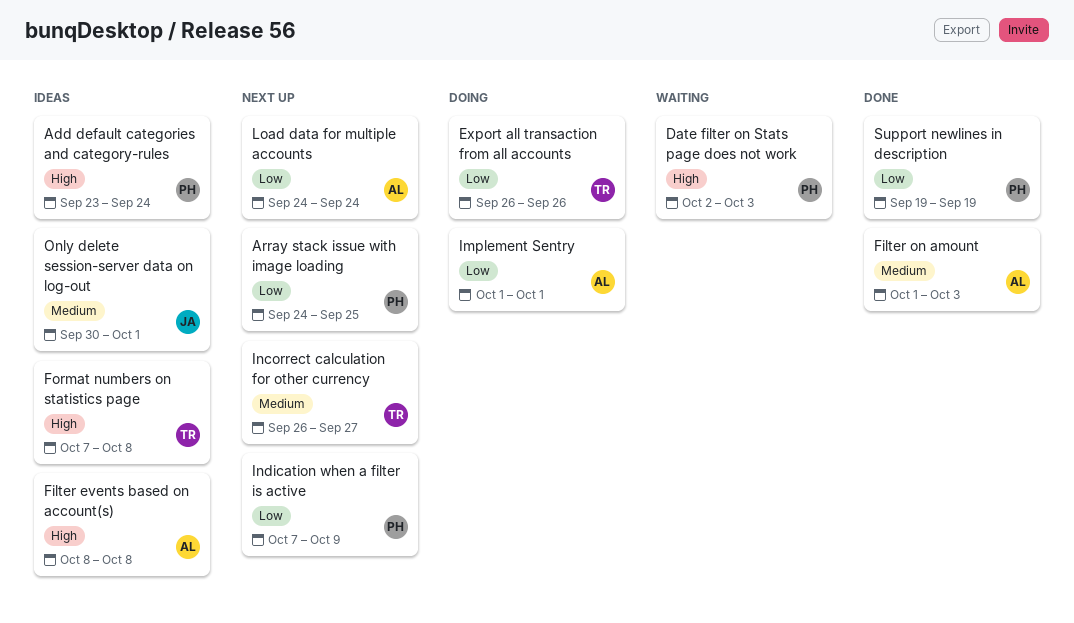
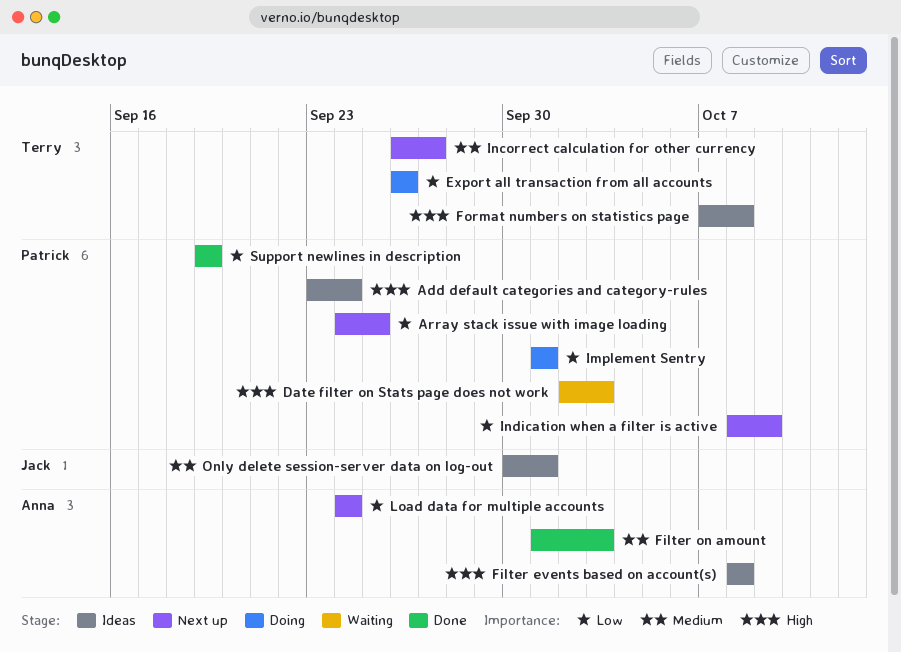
Implement Sentry, owner: Anna -> Patrick
Indication when a filter is active, start: Oct 7 -> Oct 8

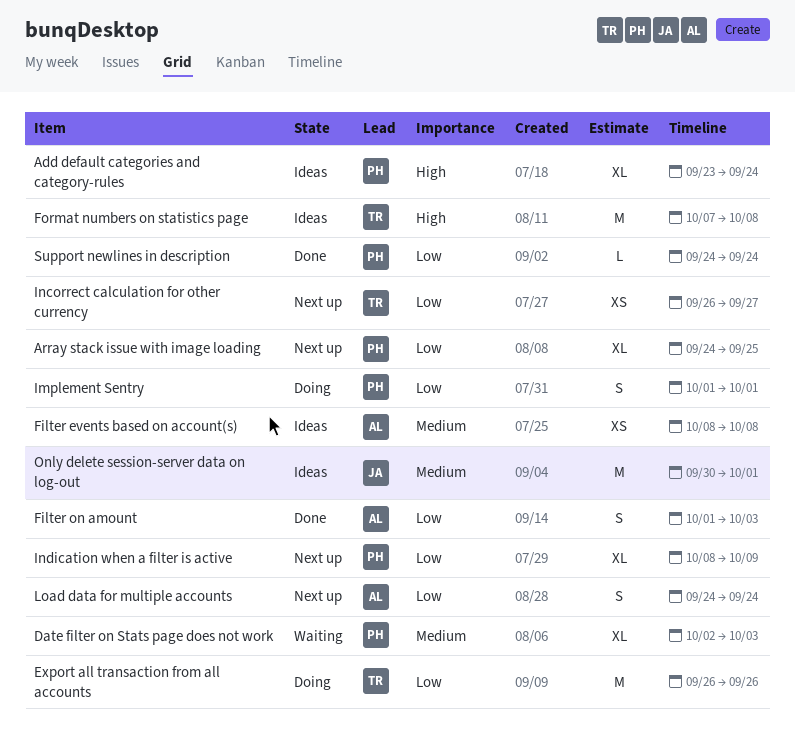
Date filter on Stats page does not work, priority: High -> Medium
Filter events based on account(s), priority: High -> Medium
Filter on amount, priority: Medium -> Low
Incorrect calculation for other currency, priority: Medium -> Low
Support newlines in description, start: Sep 19 -> Sep 24
Support newlines in description, due: Sep 19 -> Sep 24

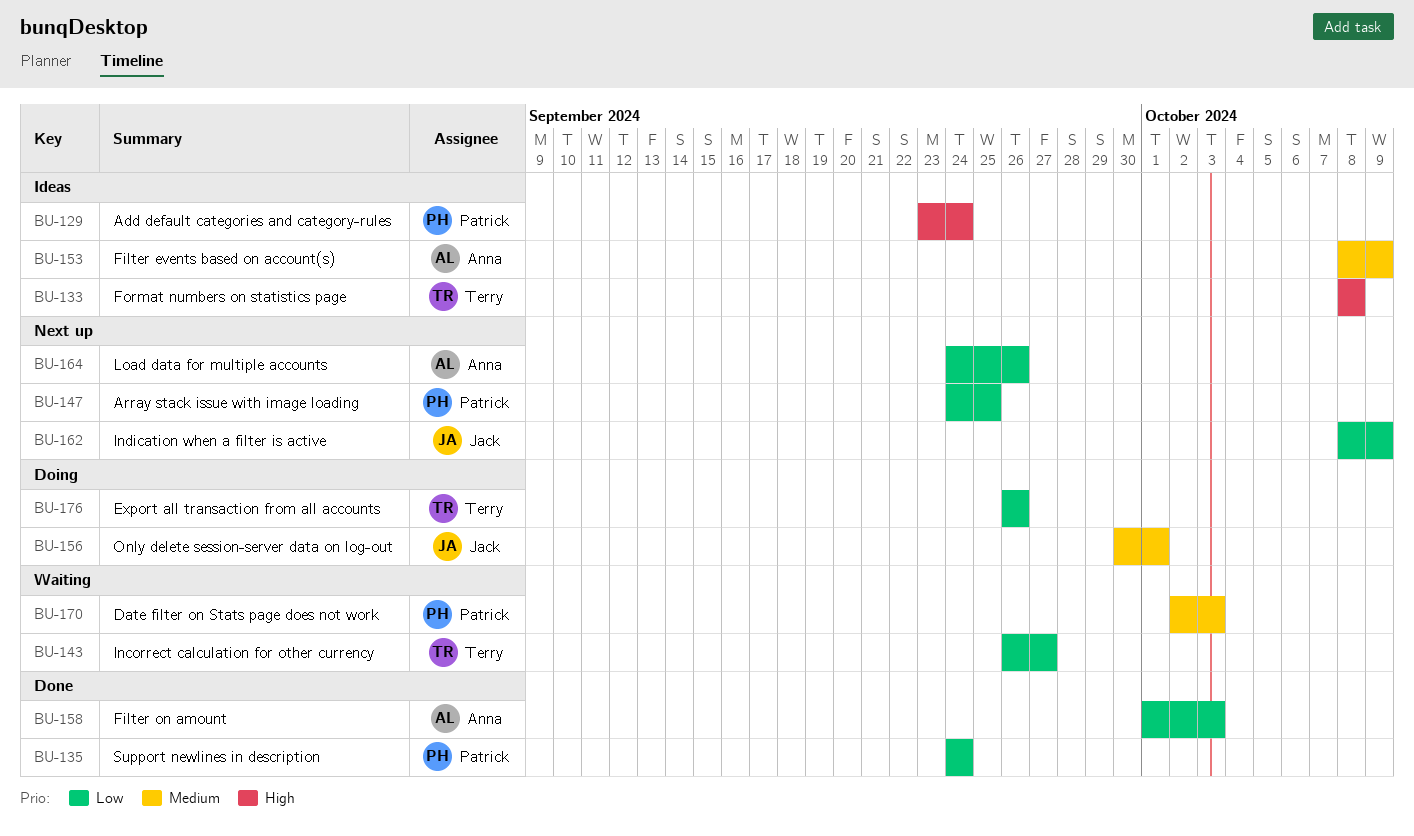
Filter events based on account(s), due: Oct 8 -> Oct 9
Format numbers on statistics page, start: Oct 7 -> Oct 8
Implement Sentry: present -> none
Incorrect calculation for other currency, status: Next up -> Waiting
Indication when a filter is active, owner: Patrick -> Jack
Load data for multiple accounts, due: Sep 24 -> Sep 26
Only delete session-server data on log-out, status: Ideas -> Doing

